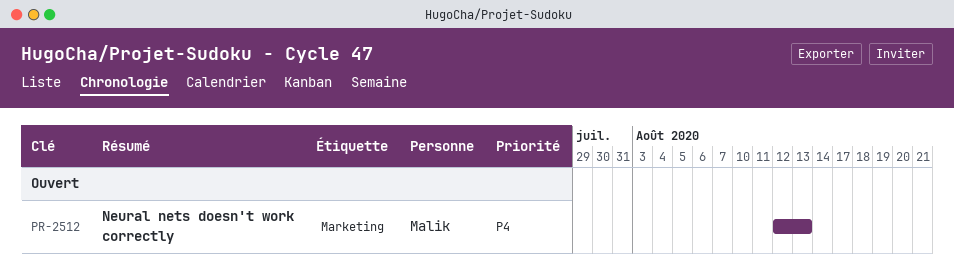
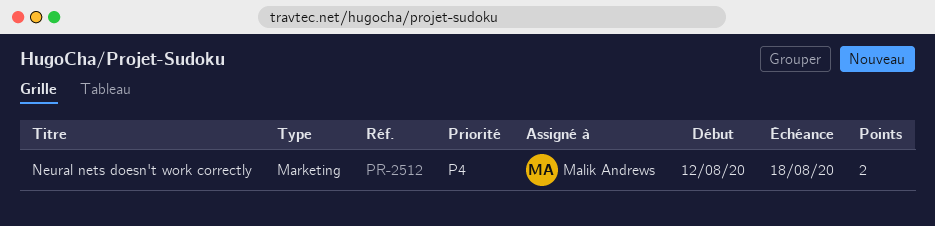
PR-2512, due: Aug 13 -> Aug 18

